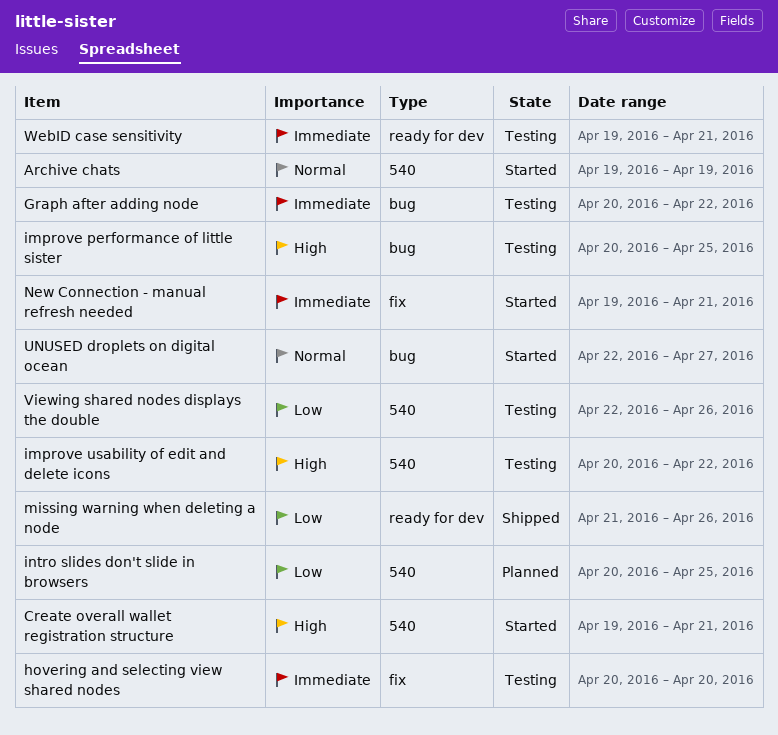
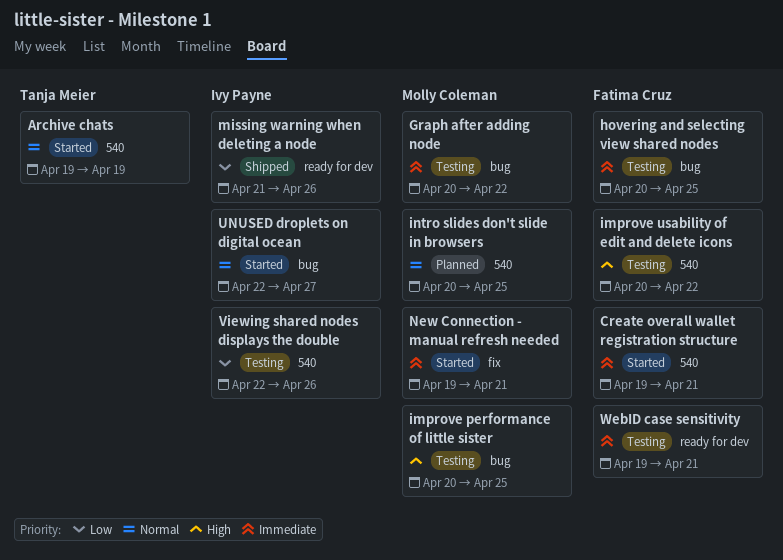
Create overall wallet registration structure, priority: High -> Immediate
hovering and selecting view shared nodes, label: fix -> bug
hovering and selecting view shared nodes, due: Apr 20 -> Apr 25
intro slides don't slide in browsers, priority: Low -> Normal

